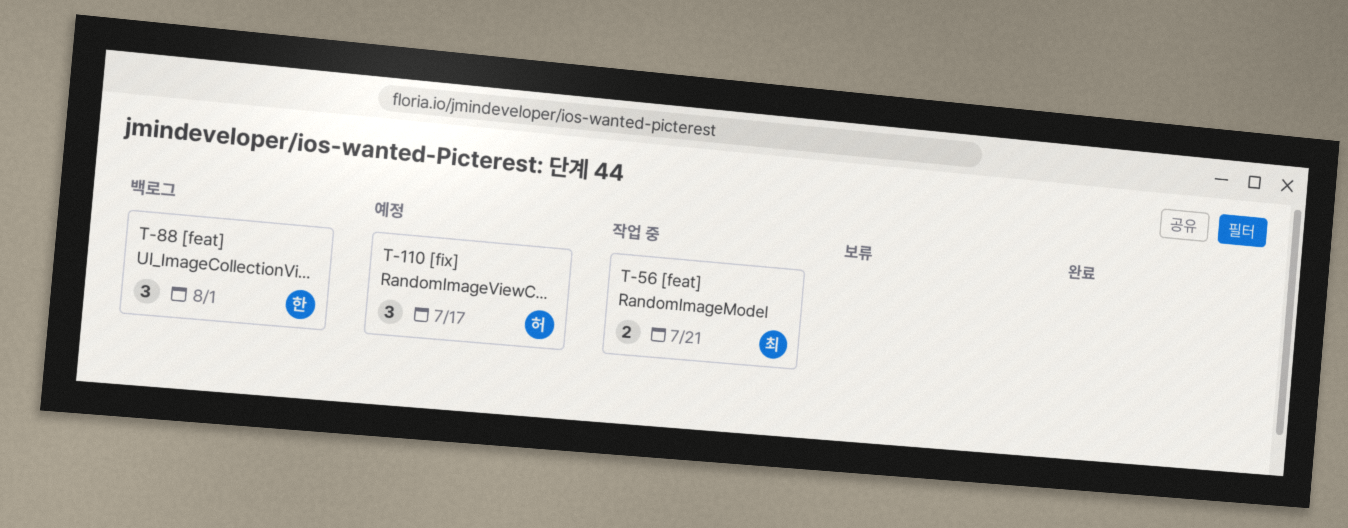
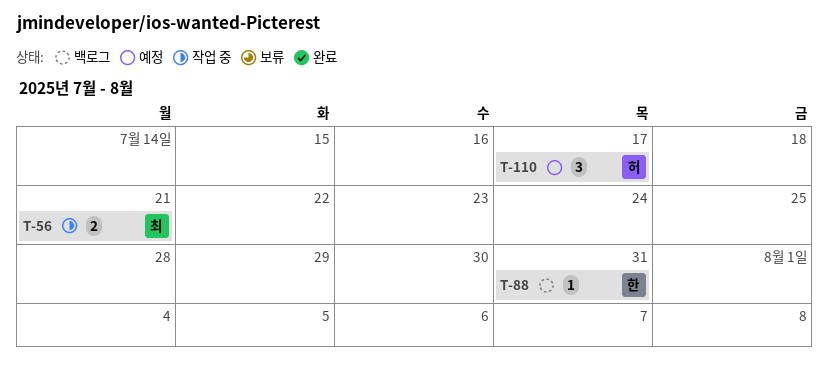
T-88, estimate: 3 -> 1
T-88, due: Aug 1 -> Jul 31

